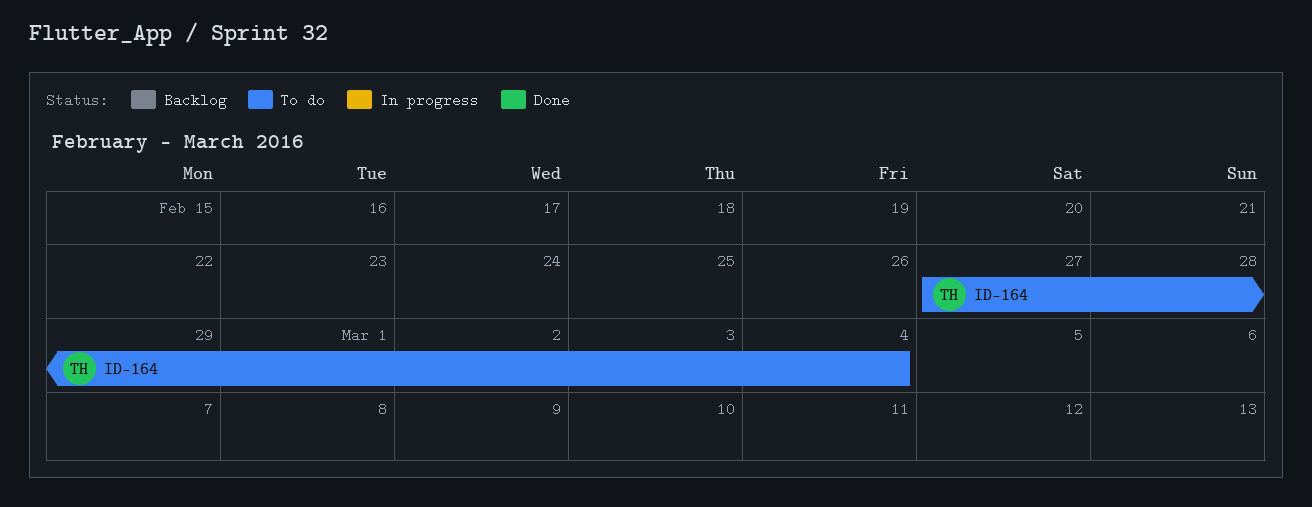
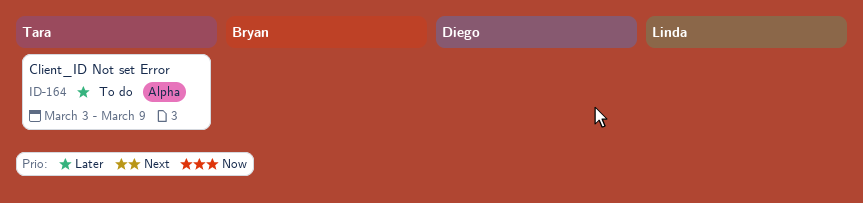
ID-164, start: Feb 27 -> Mar 3
ID-164, due: Mar 4 -> Mar 9

